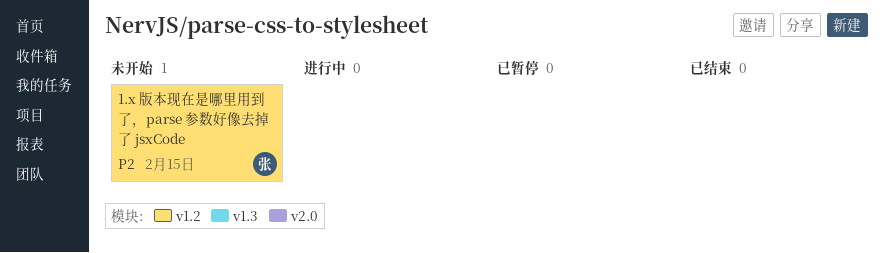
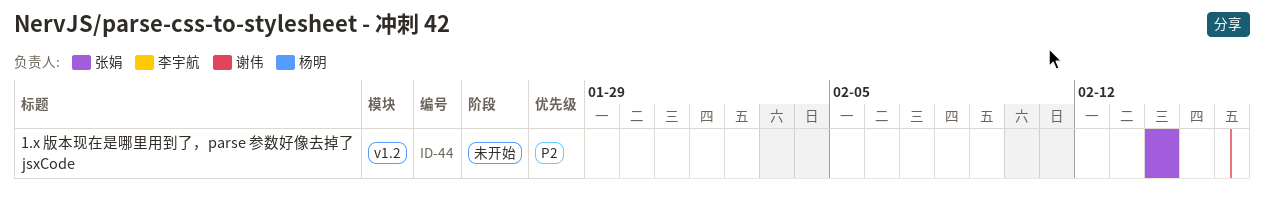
1.x 版本现在是哪里用到了，parse 参数好像去掉了 jsxCode, due: Feb 15 -> Feb 14

